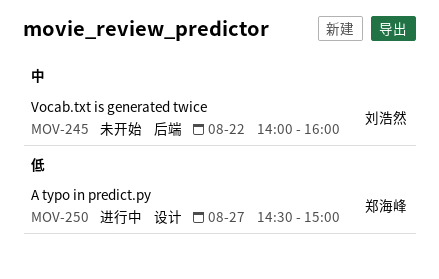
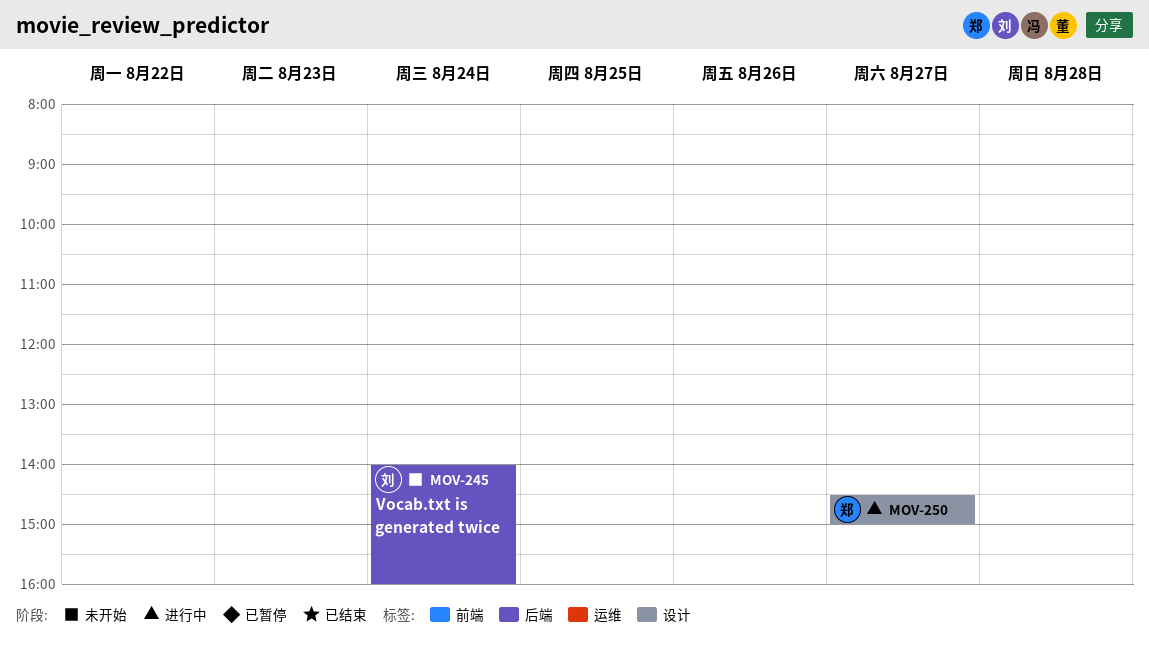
MOV-245, day: Aug 22 -> Aug 24

